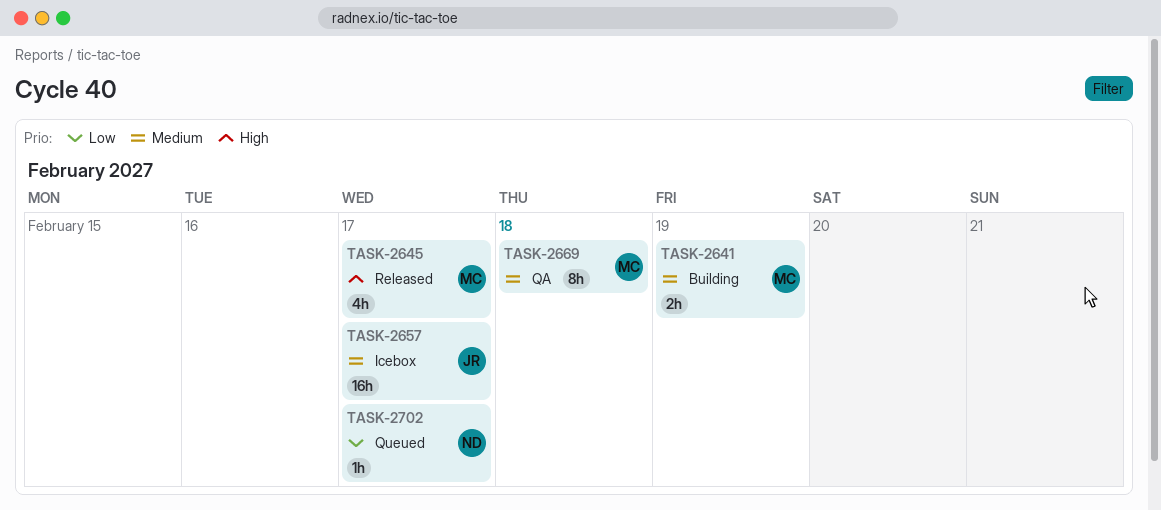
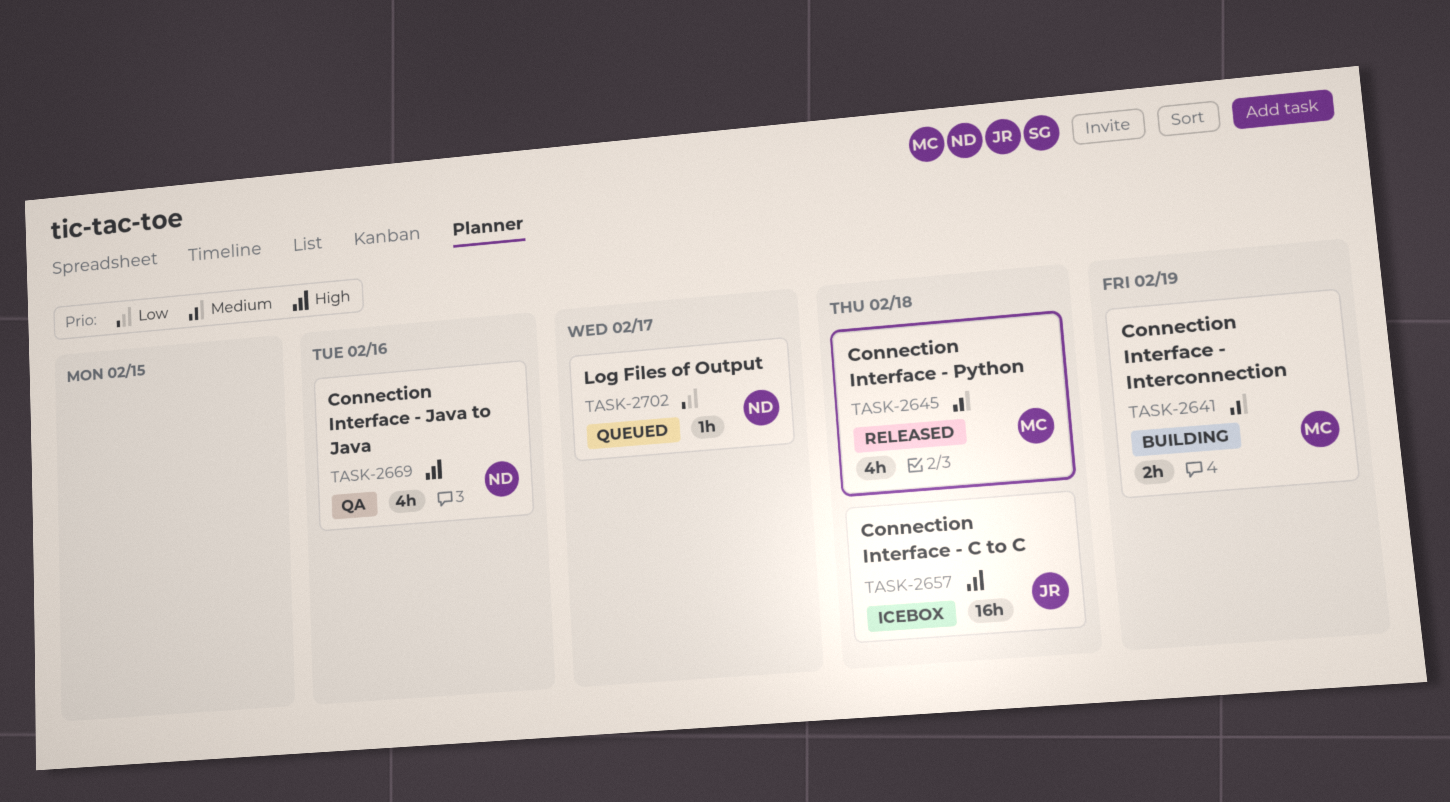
TASK-2645, priority: High -> Medium
TASK-2645, due: Feb 17 -> Feb 18
TASK-2657, priority: Medium -> High
TASK-2657, due: Feb 17 -> Feb 18
TASK-2669, owner: MC -> ND
TASK-2669, priority: Medium -> High
TASK-2669, estimate: 8h -> 4h
TASK-2669, due: Feb 18 -> Feb 16

